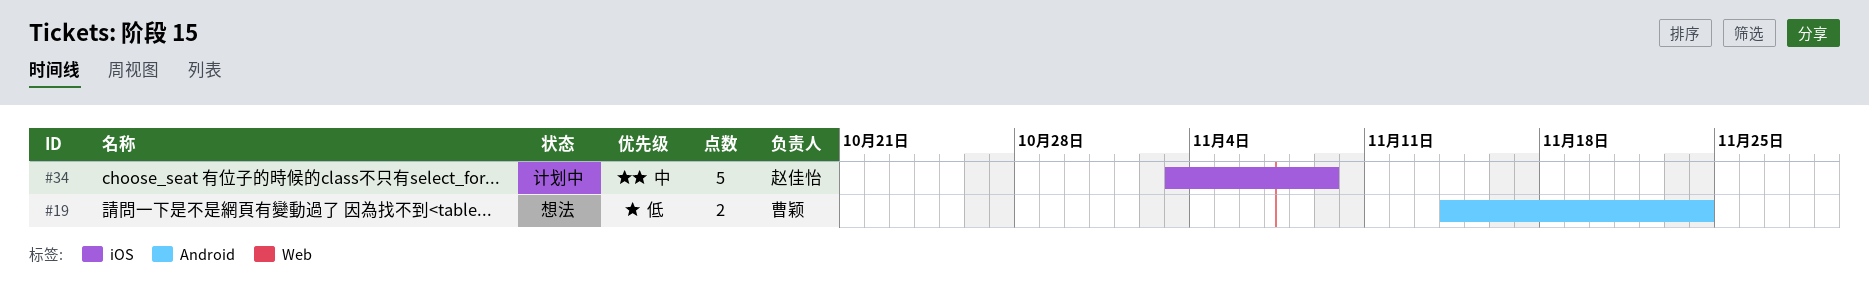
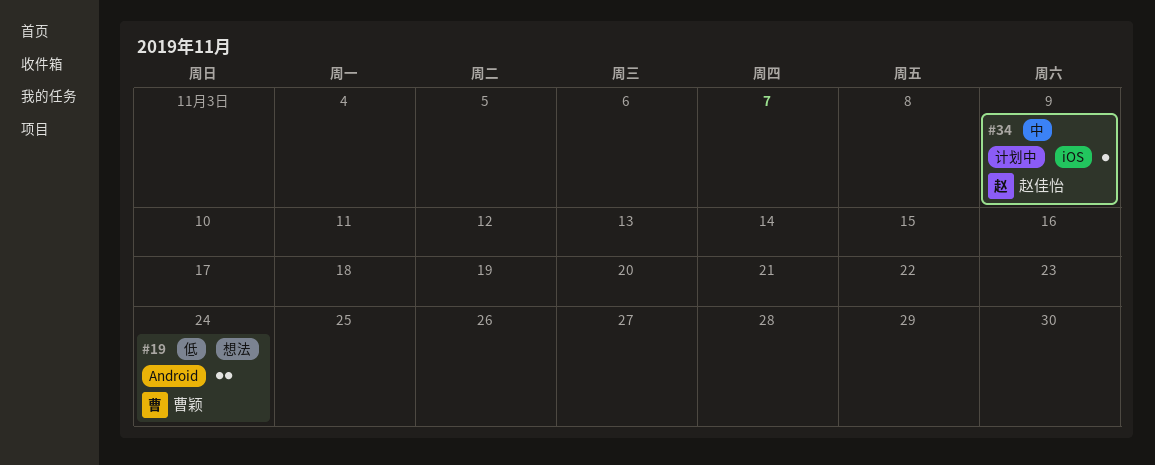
#34, estimate: 5 -> 1

